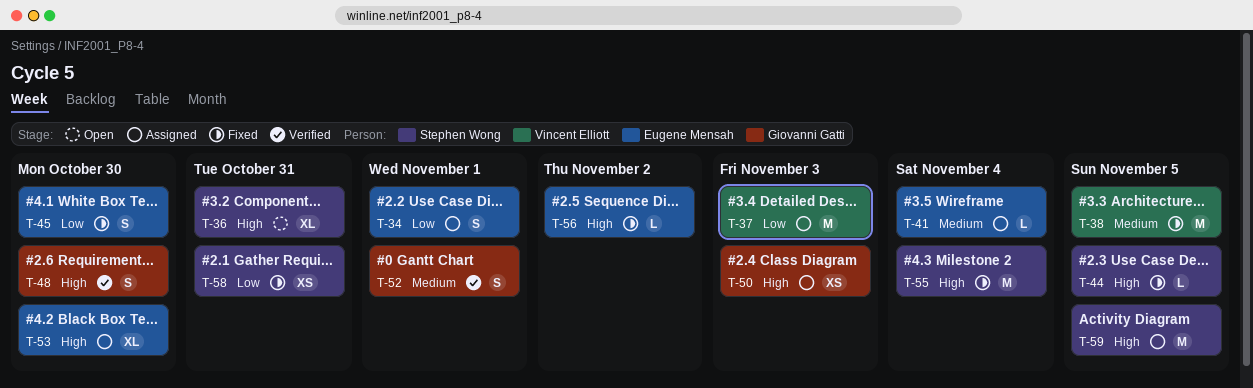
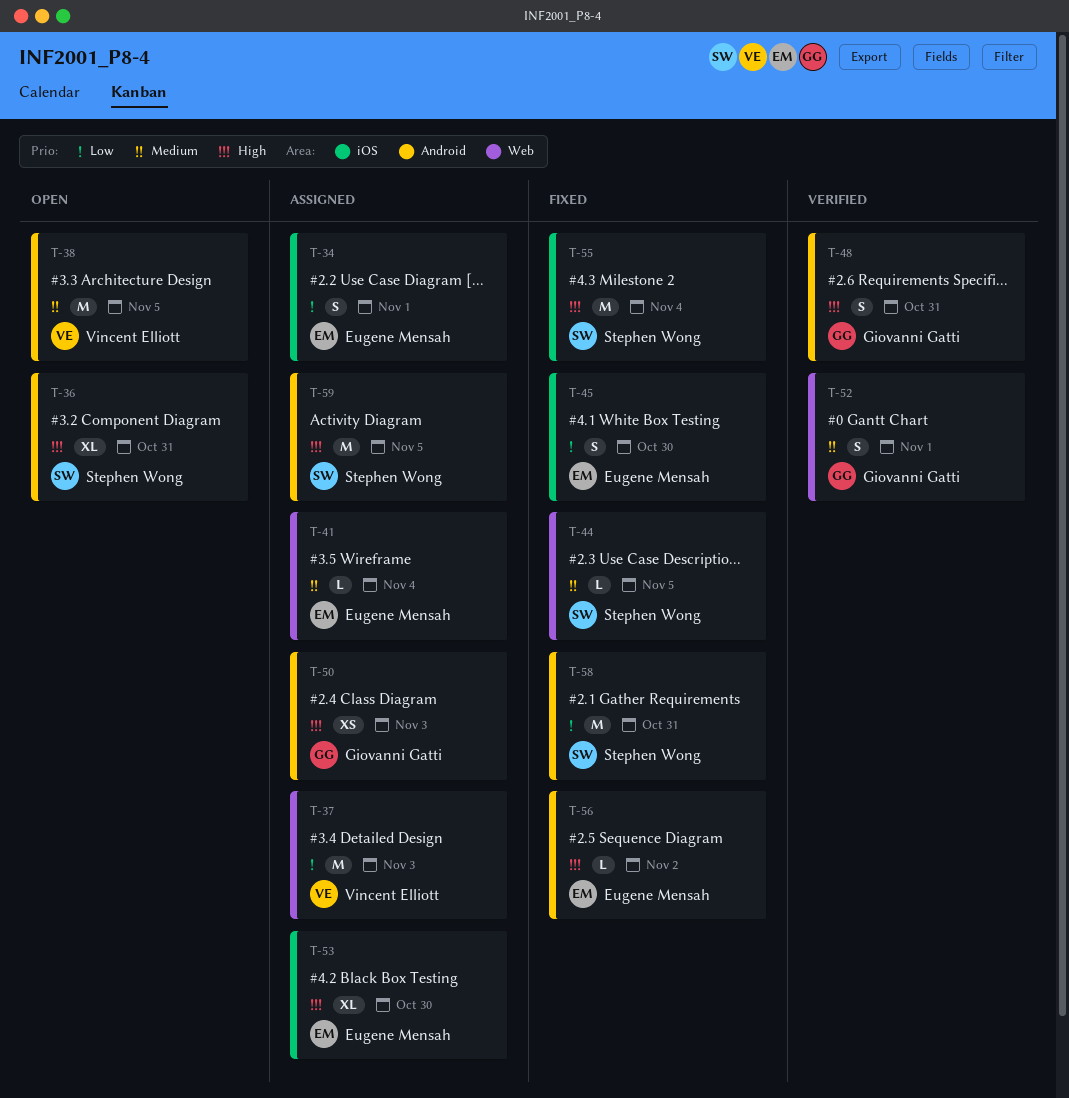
T-38, status: Fixed -> Open
T-44, priority: High -> Medium
T-48, due: Oct 30 -> Oct 31
T-58, estimate: XS -> M

